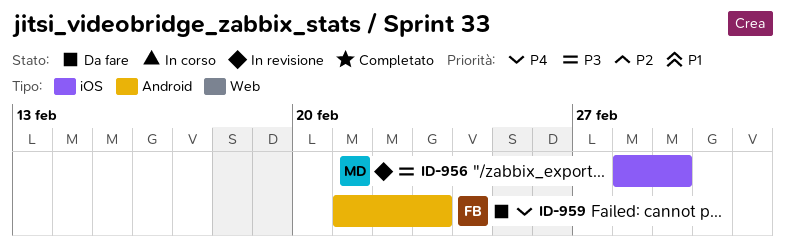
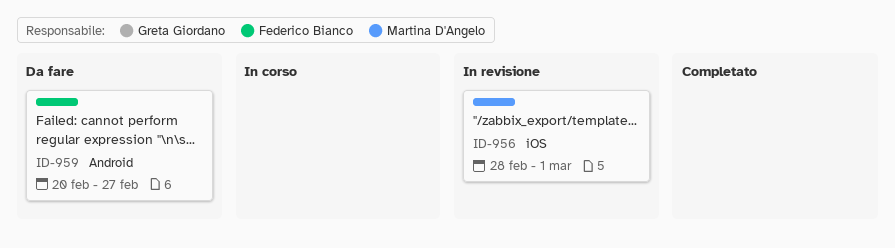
ID-959, start: Feb 21 -> Feb 20
ID-959, due: Feb 23 -> Feb 27

